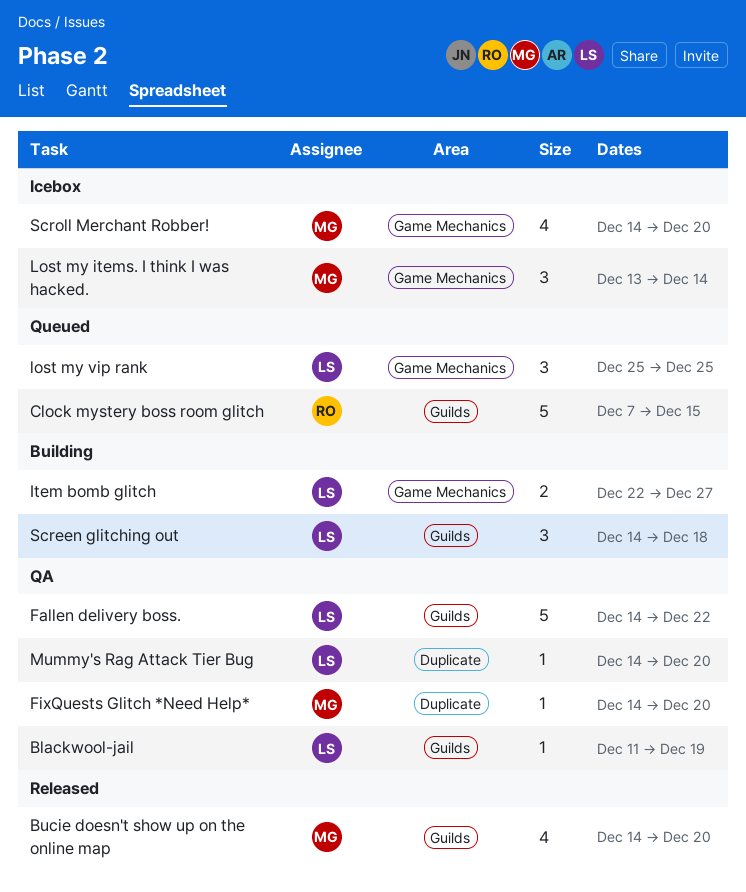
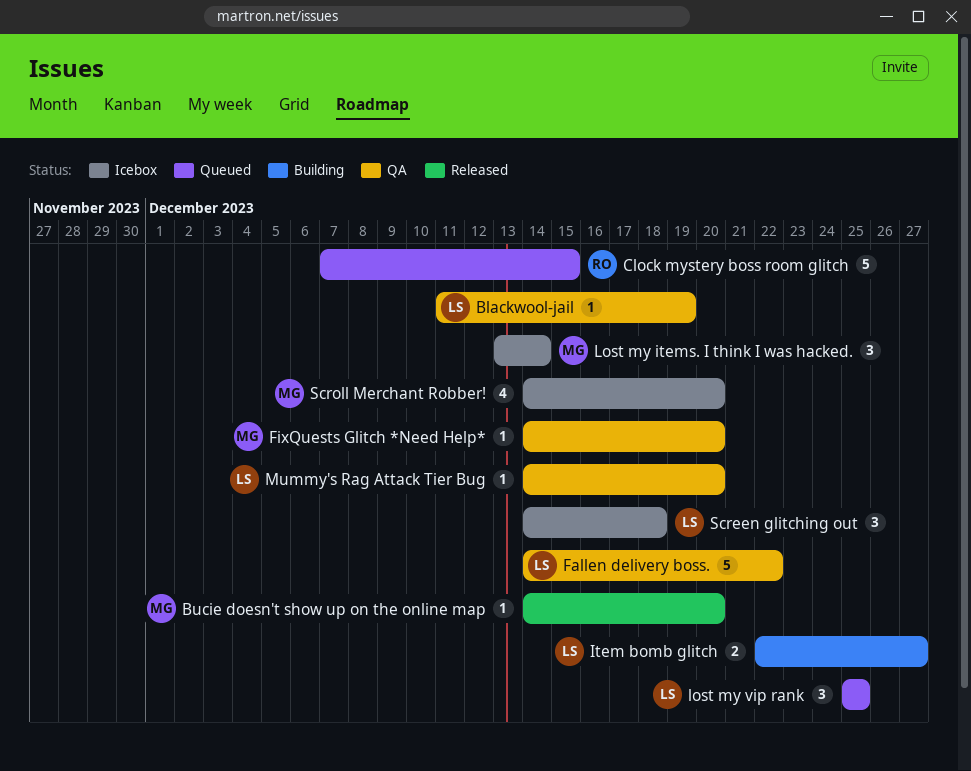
Bucie doesn't show up on the online map, estimate: 4 -> 1
Screen glitching out, status: Building -> Icebox

